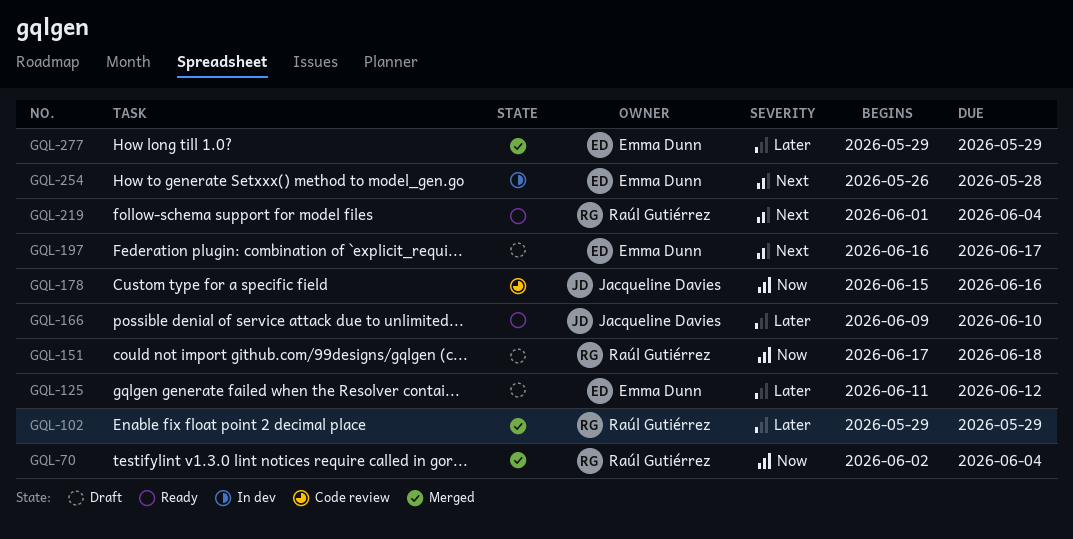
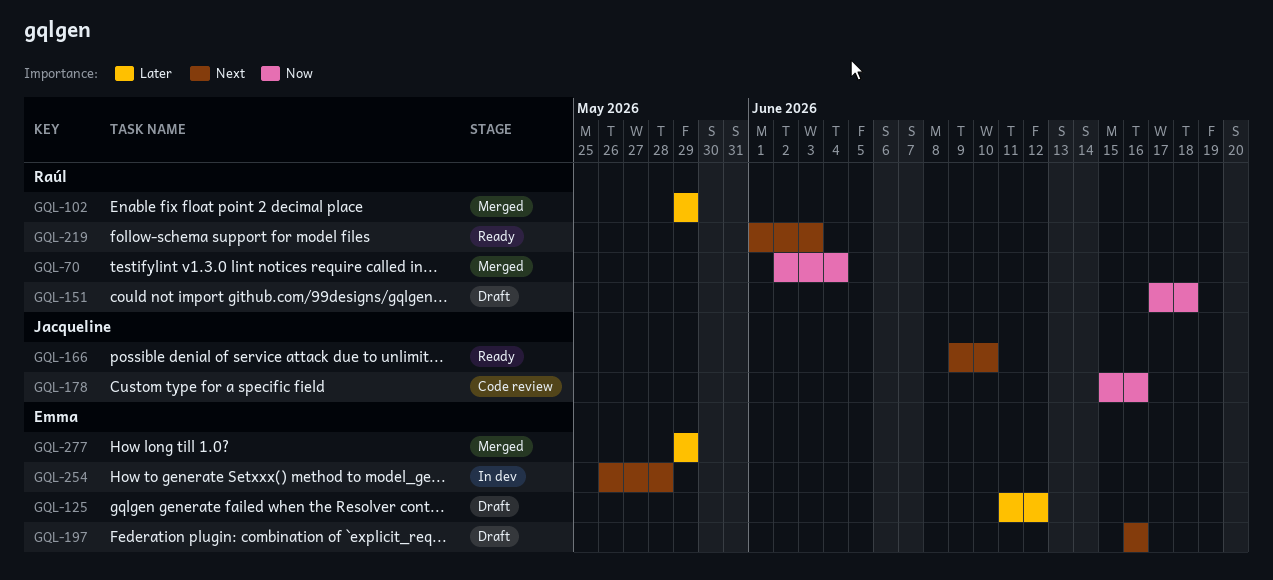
GQL-166, priority: Later -> Next
GQL-197, due: Jun 17 -> Jun 16
GQL-219, due: Jun 4 -> Jun 3

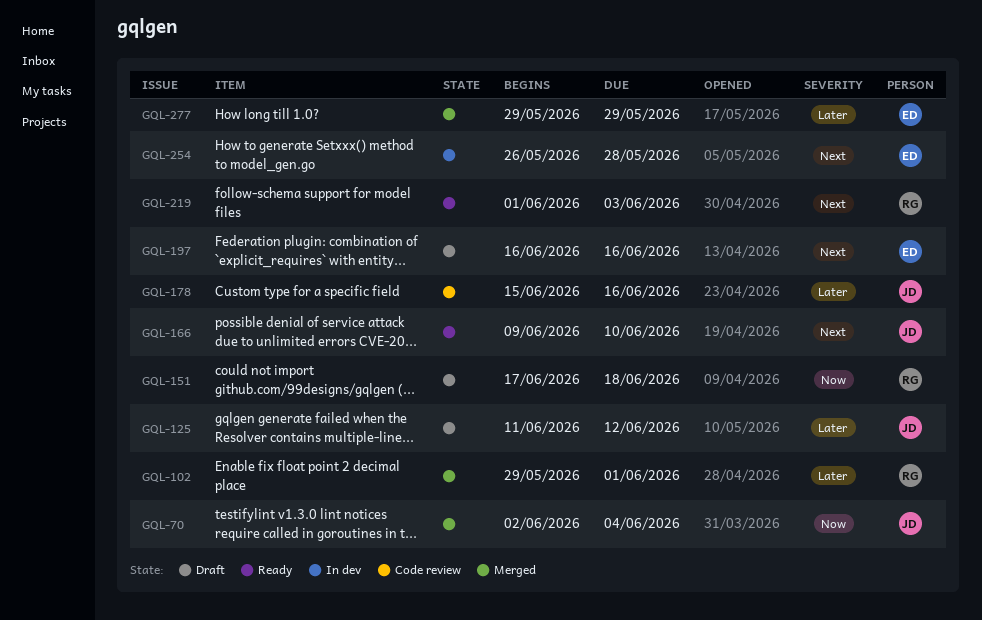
GQL-70, owner: Raúl -> Jacqueline
GQL-102, due: May 29 -> Jun 1
GQL-125, owner: Emma -> Jacqueline
GQL-178, priority: Now -> Later

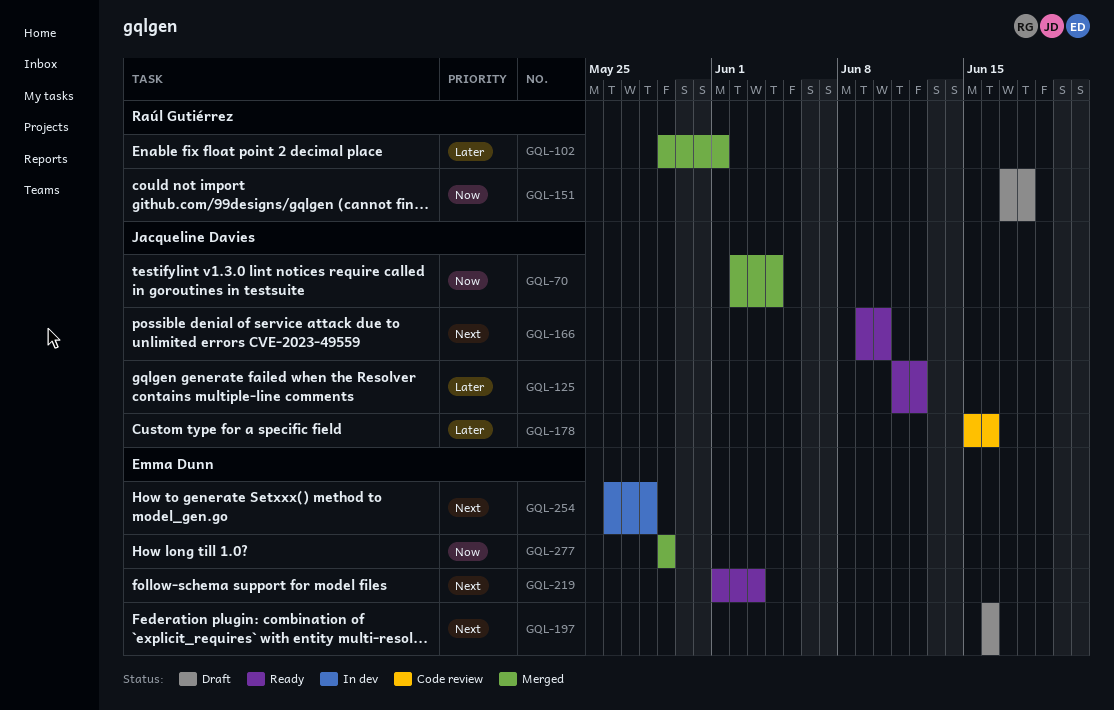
GQL-125, status: Draft -> Ready
GQL-219, owner: Raúl Gutiérrez -> Emma Dunn
GQL-277, priority: Later -> Now

